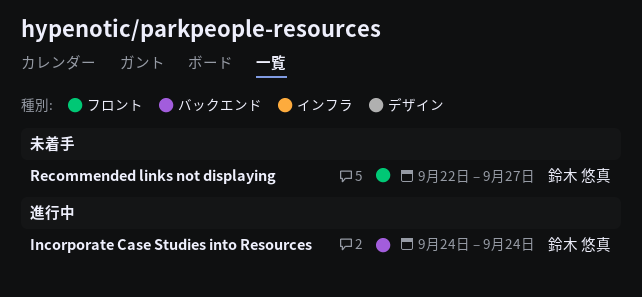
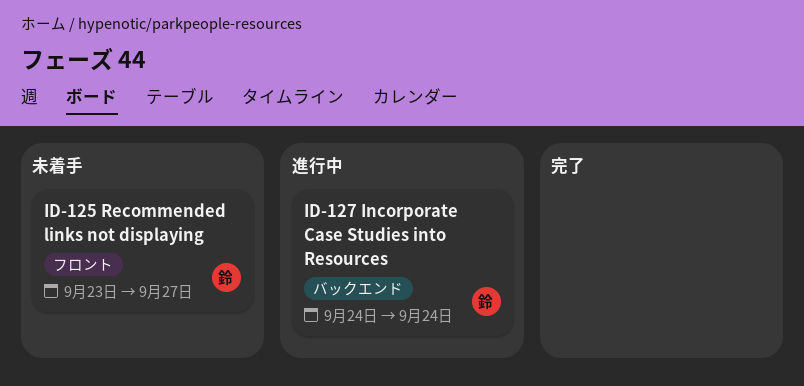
Recommended links not displaying, start: Sep 22 -> Sep 23

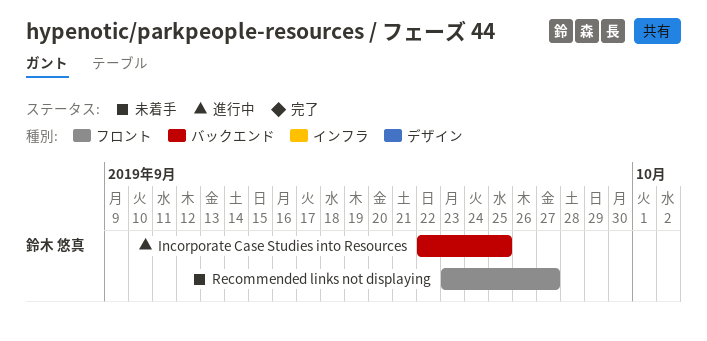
Incorporate Case Studies into Resources, start: Sep 24 -> Sep 22
Incorporate Case Studies into Resources, due: Sep 24 -> Sep 25

